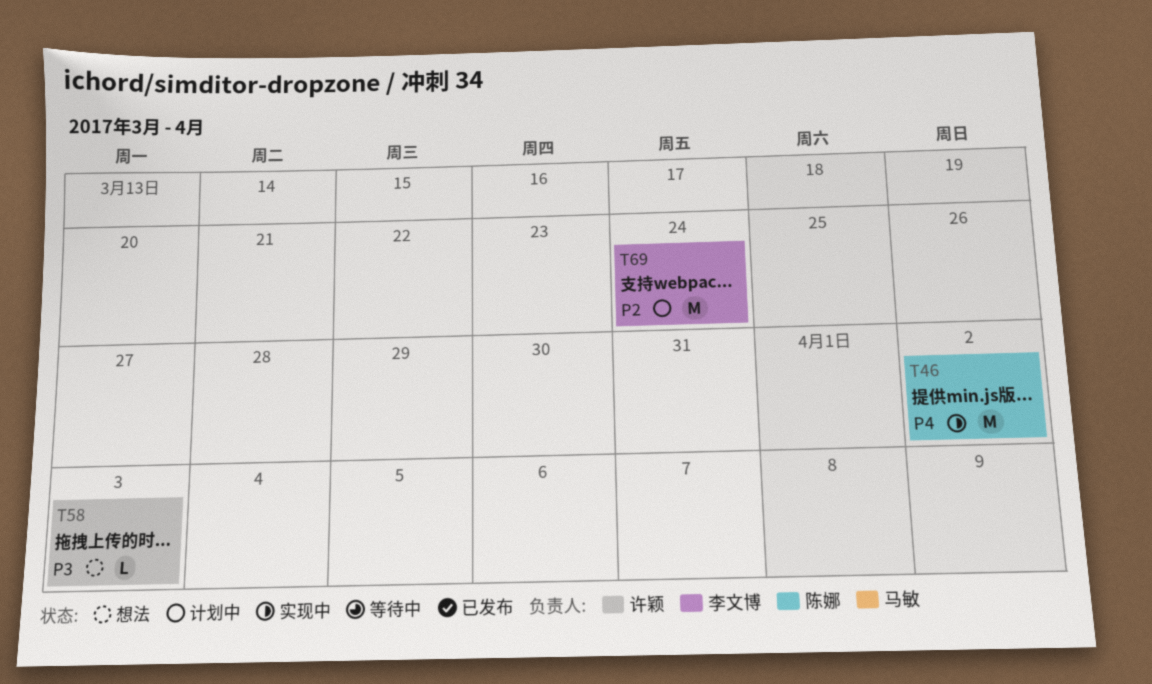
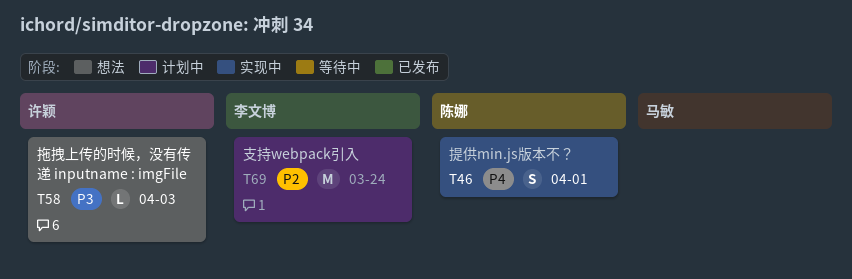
T46, estimate: M -> S
T46, due: Apr 2 -> Apr 1

